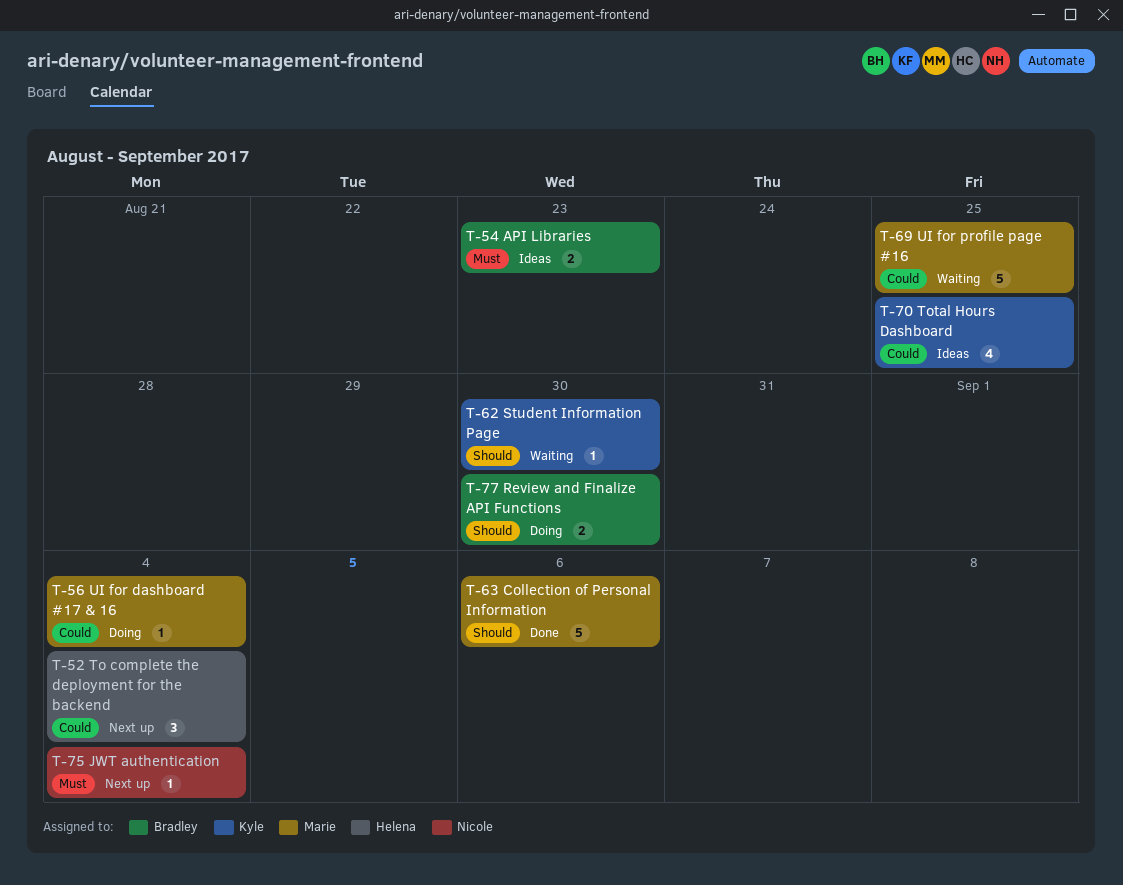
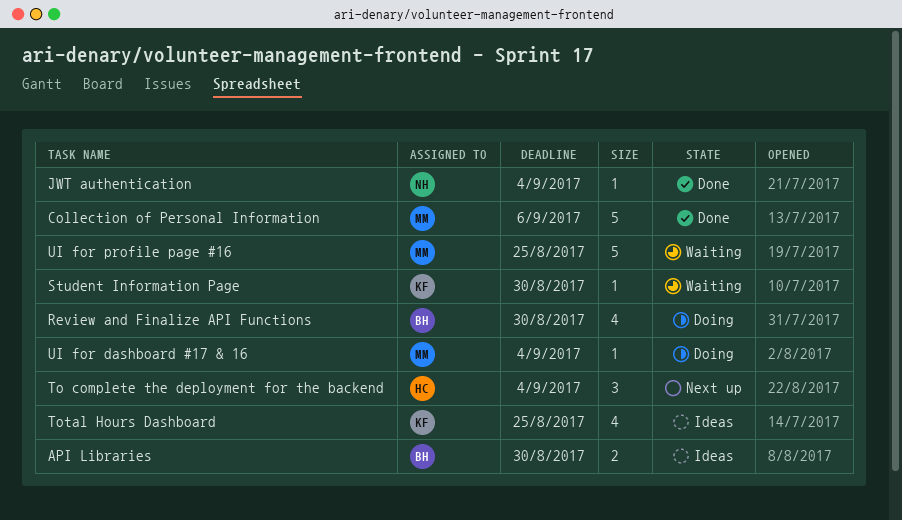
API Libraries, due: Aug 23 -> Aug 30
JWT authentication, status: Next up -> Done
Review and Finalize API Functions, estimate: 2 -> 4

